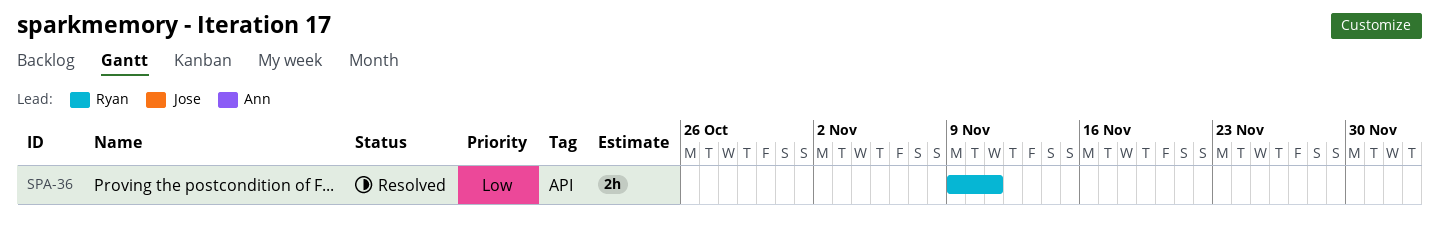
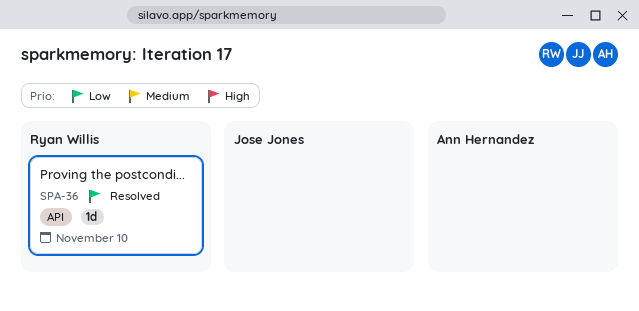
SPA-36, estimate: 2h -> 1d
SPA-36, due: Nov 11 -> Nov 10

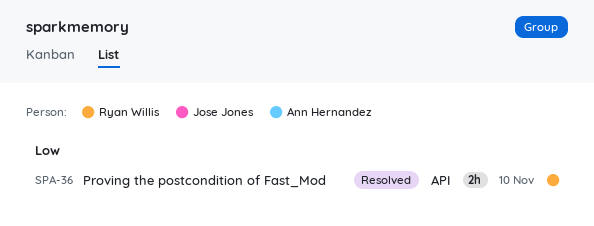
SPA-36, estimate: 1d -> 2h

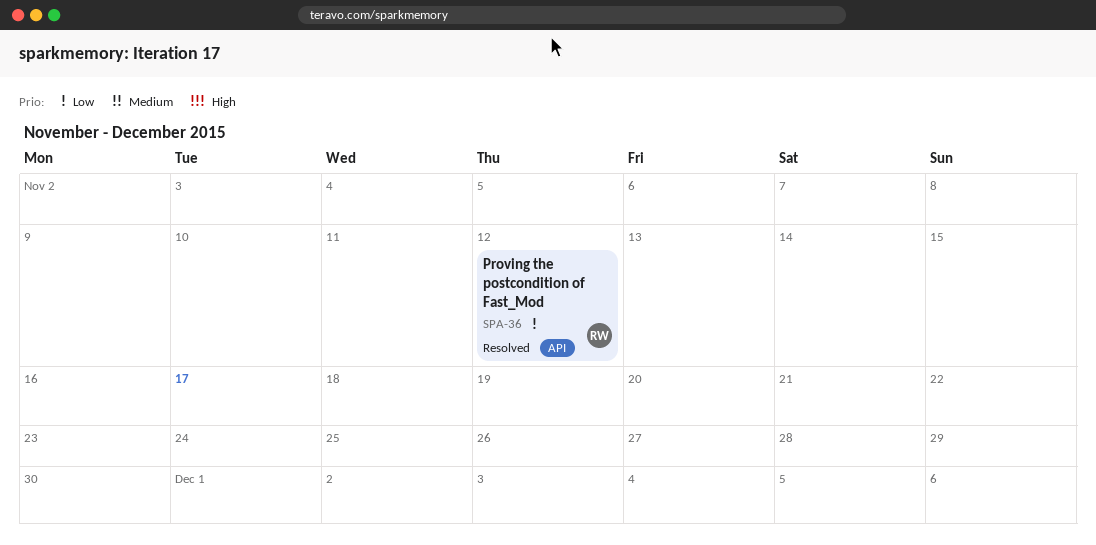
SPA-36, due: Nov 10 -> Nov 12

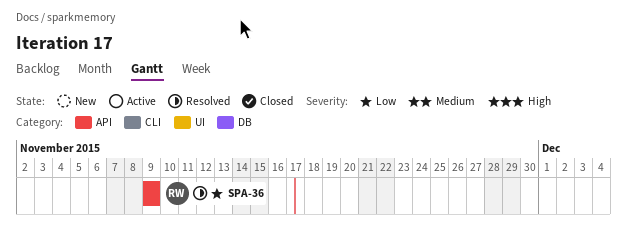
SPA-36, due: Nov 12 -> Nov 9

